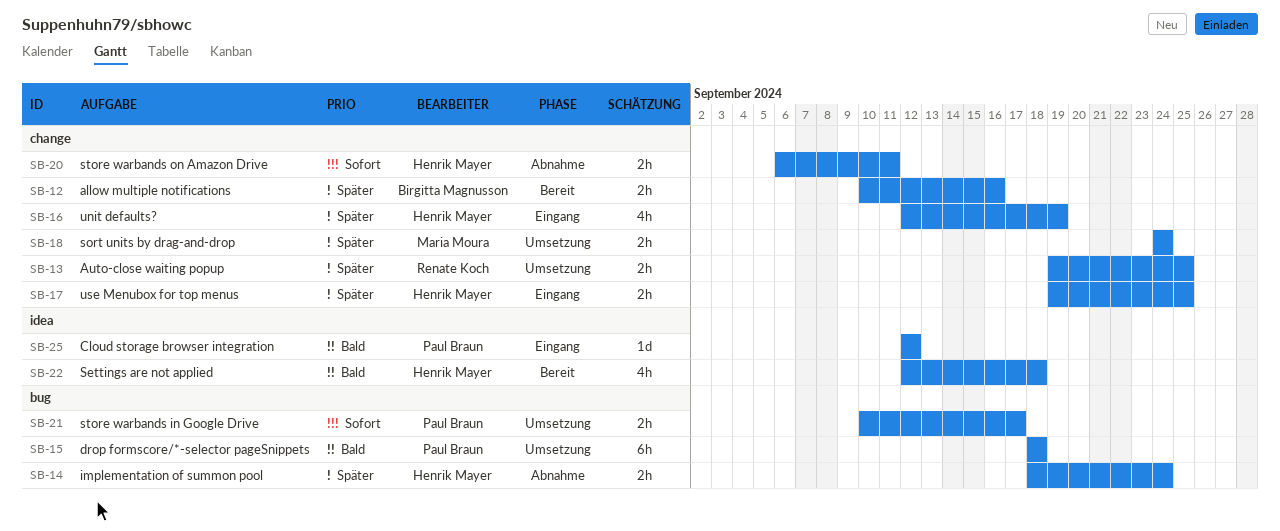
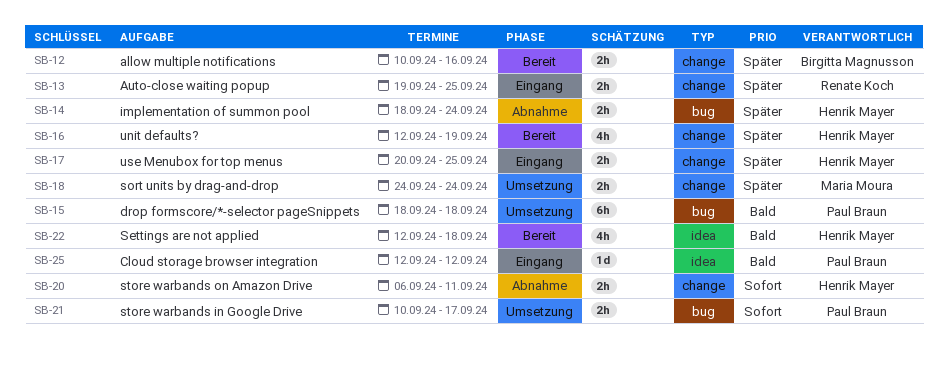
SB-13, status: Umsetzung -> Eingang
SB-16, status: Eingang -> Bereit
SB-17, start: Sep 19 -> Sep 20

